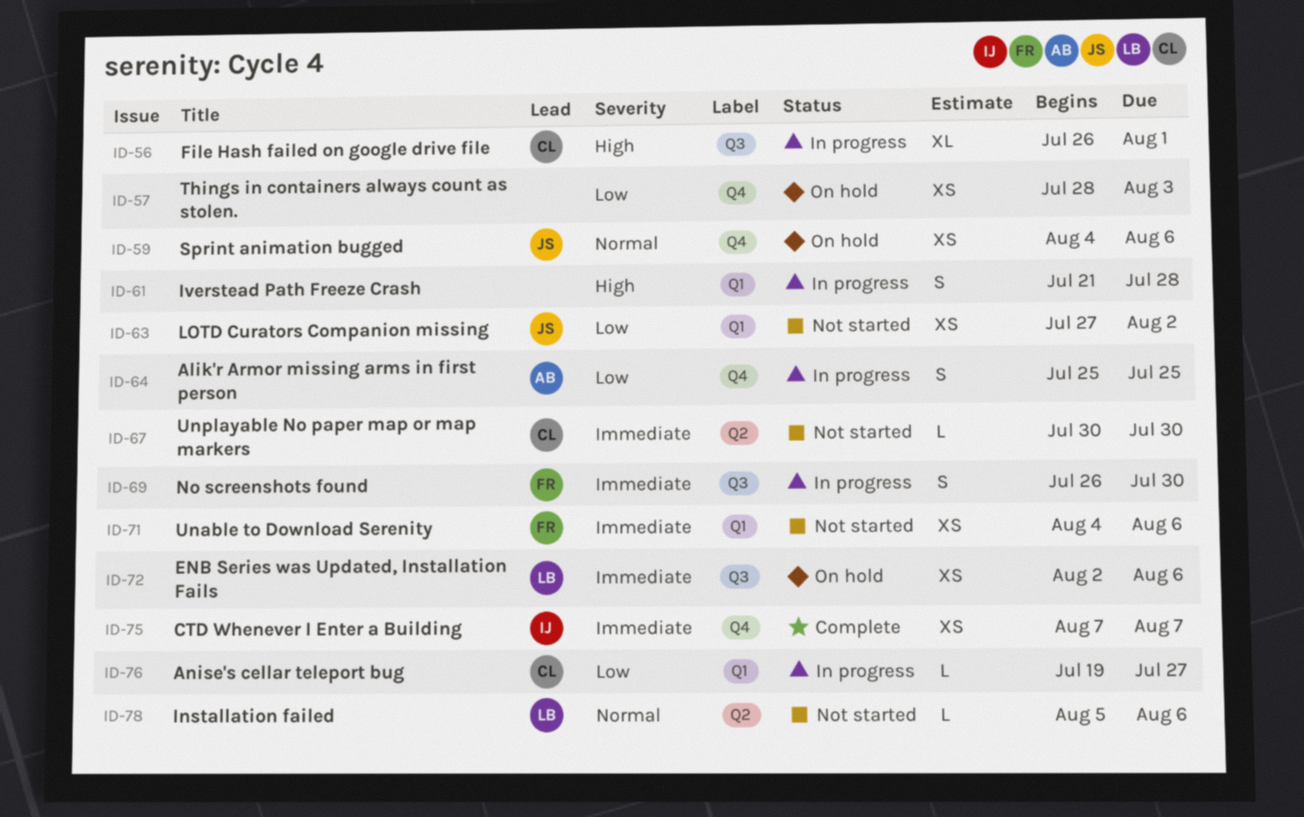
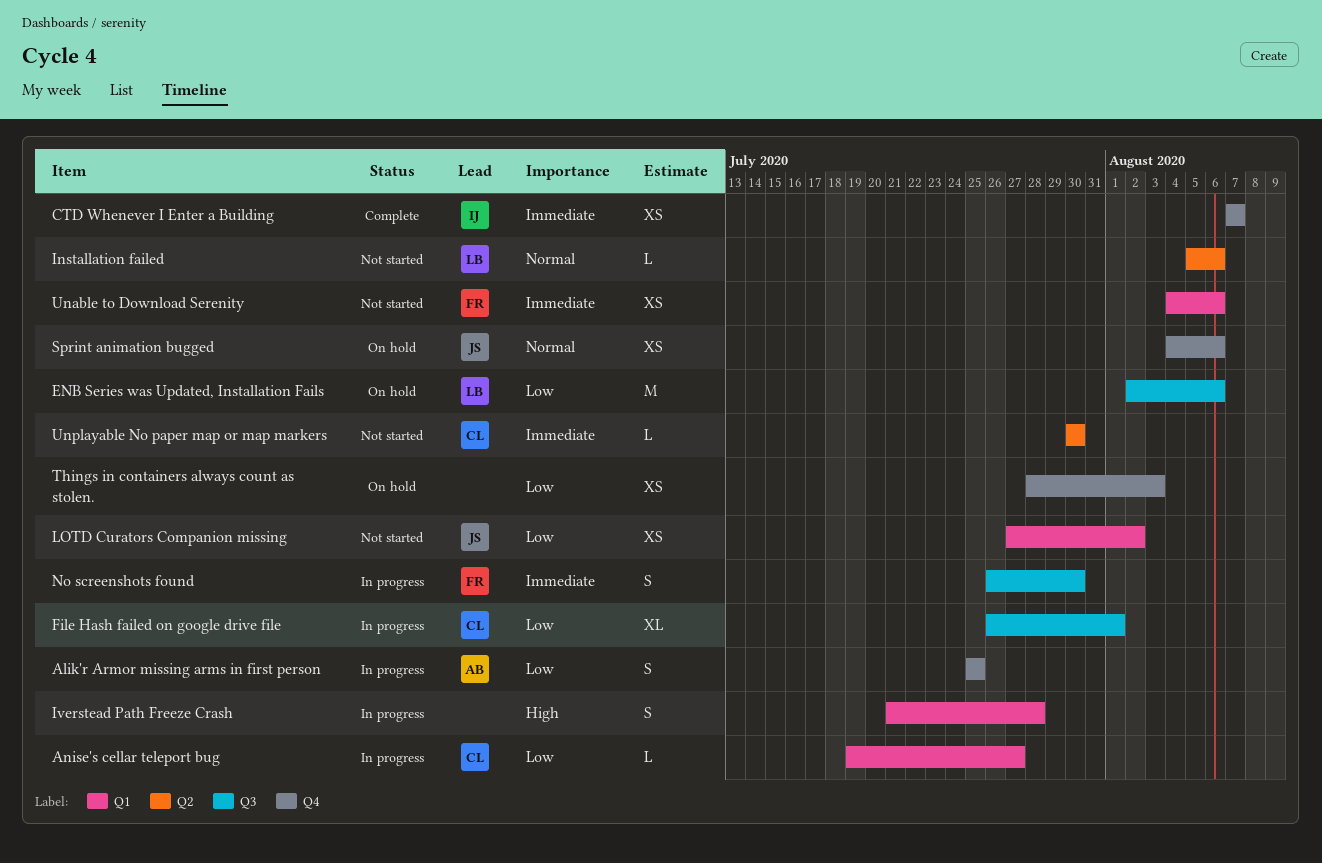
ENB Series was Updated, Installation Fails, priority: Immediate -> Low
ENB Series was Updated, Installation Fails, estimate: XS -> M
File Hash failed on google drive file, priority: High -> Low

